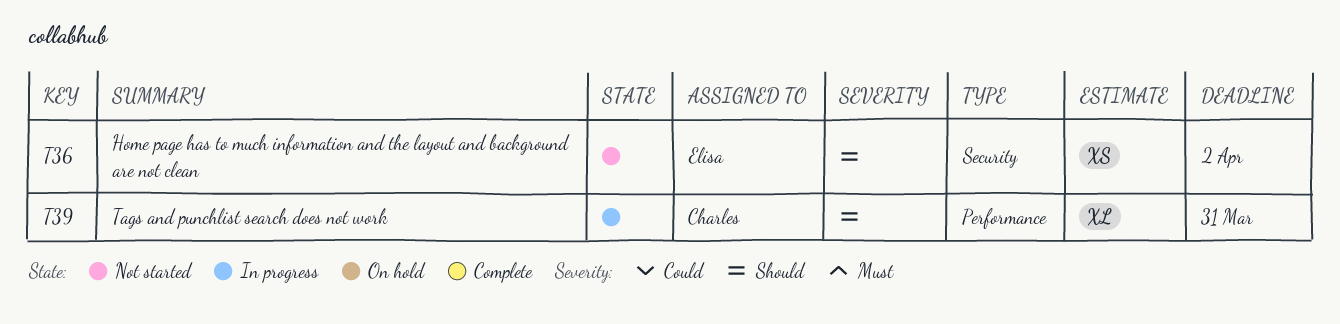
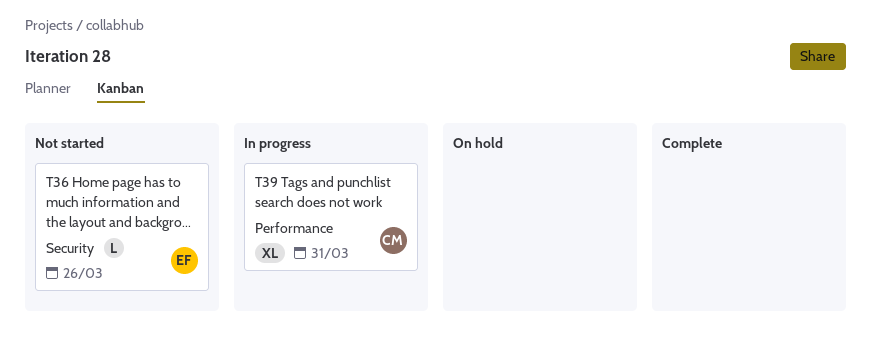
T36, estimate: XS -> L
T36, due: Apr 2 -> Mar 26

